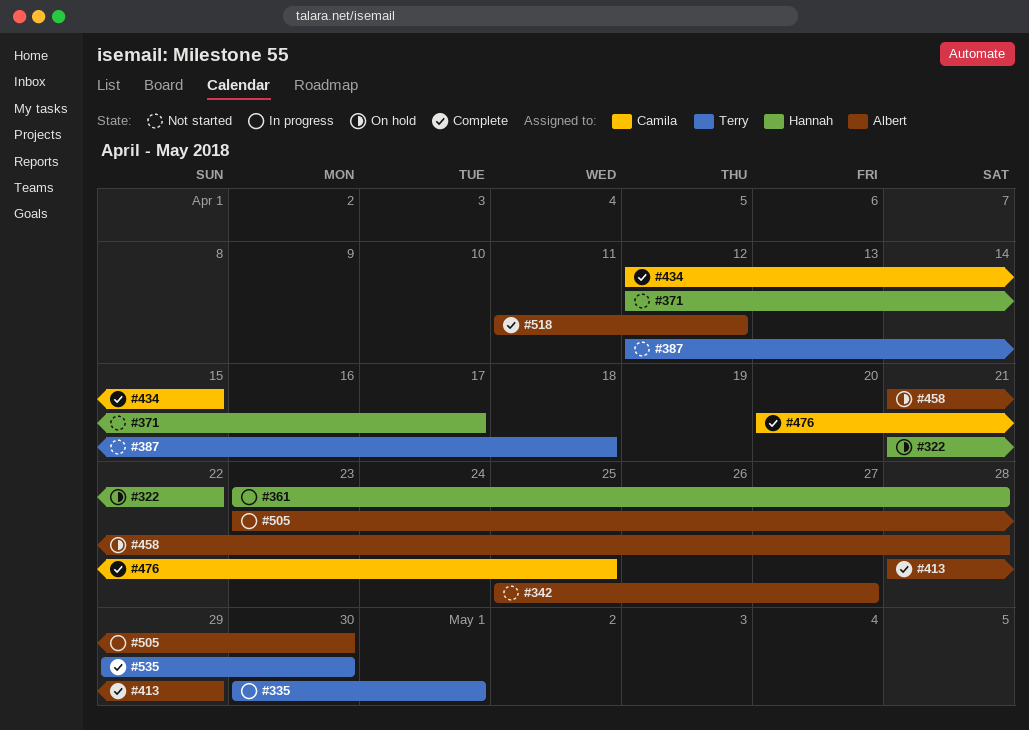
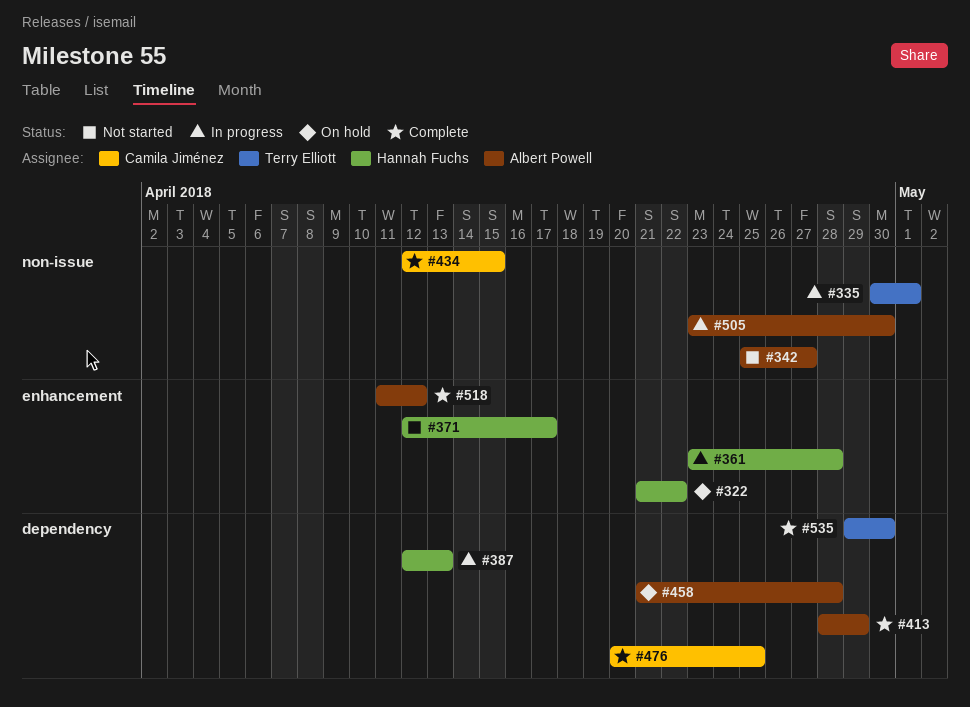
#387, status: Not started -> In progress
#387, owner: Terry Elliott -> Hannah Fuchs
#387, due: Apr 18 -> Apr 13

